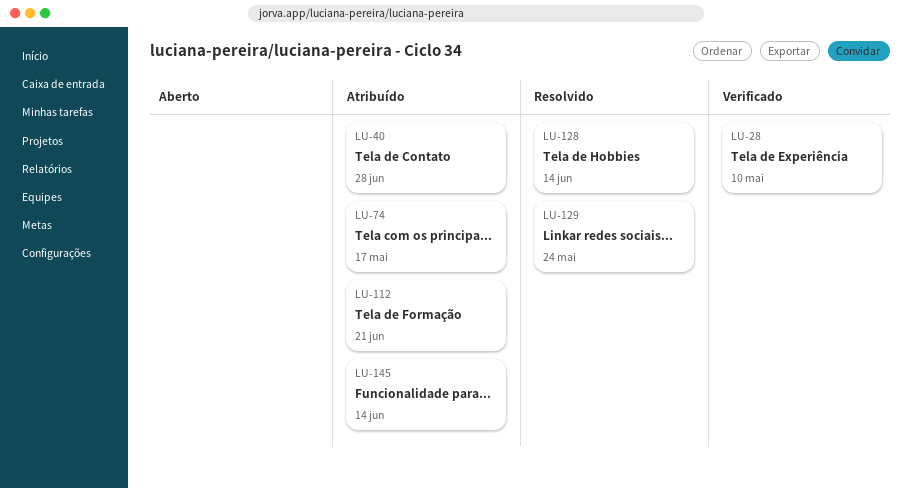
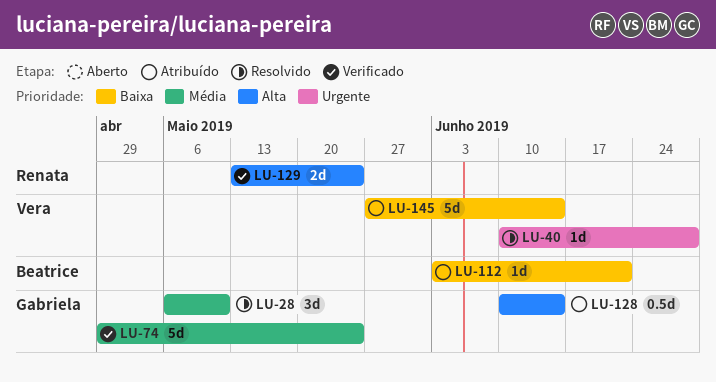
LU-28, status: Verificado -> Resolvido
LU-40, status: Atribuído -> Resolvido
LU-74, status: Atribuído -> Verificado
LU-74, due: May 17 -> May 24
LU-128, status: Resolvido -> Atribuído
LU-129, status: Resolvido -> Verificado

